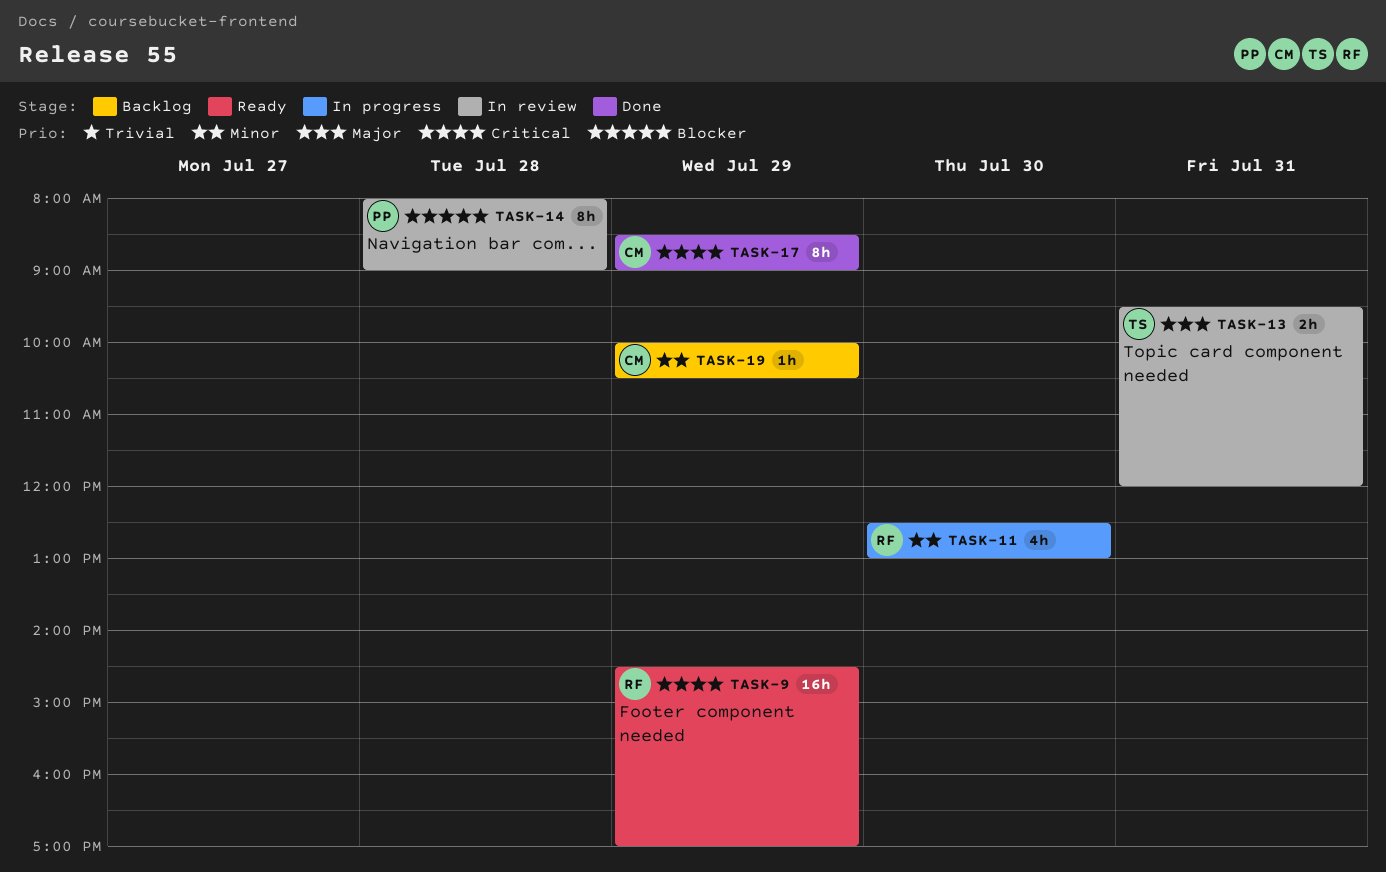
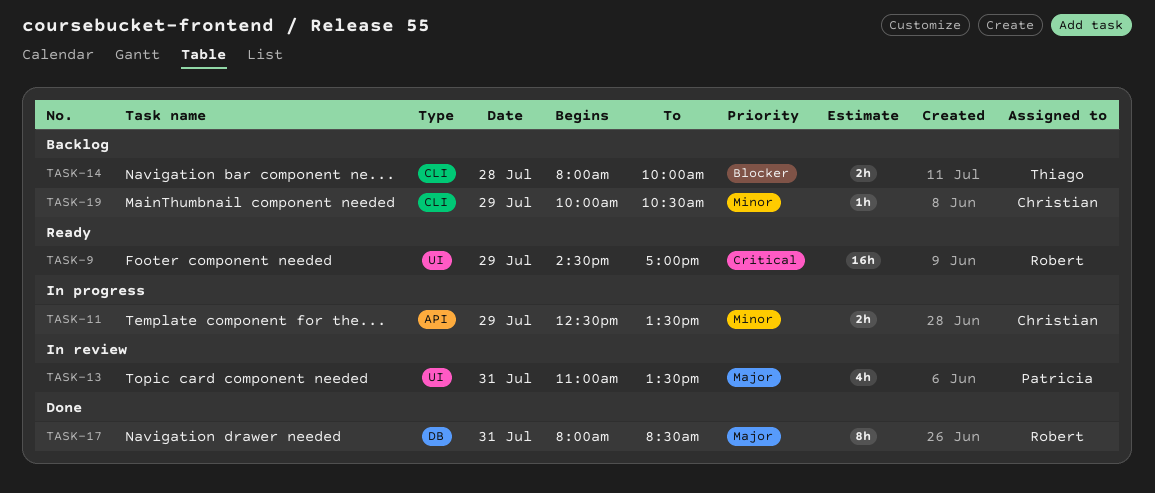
TASK-11, owner: Robert -> Christian
TASK-11, estimate: 4h -> 2h
TASK-11, day: Jul 30 -> Jul 29
TASK-11, ends: 13:00 -> 13:30
TASK-13, owner: Thiago -> Patricia
TASK-13, estimate: 2h -> 4h
TASK-13, begins: 09:30 -> 11:00
TASK-13, ends: 12:00 -> 13:30
TASK-14, status: In review -> Backlog
TASK-14, owner: Patricia -> Thiago
TASK-14, estimate: 8h -> 2h
TASK-14, ends: 09:00 -> 10:00
TASK-17, owner: Christian -> Robert
TASK-17, priority: Critical -> Major
TASK-17, day: Jul 29 -> Jul 31
TASK-17, begins: 08:30 -> 08:00
TASK-17, ends: 09:00 -> 08:30

